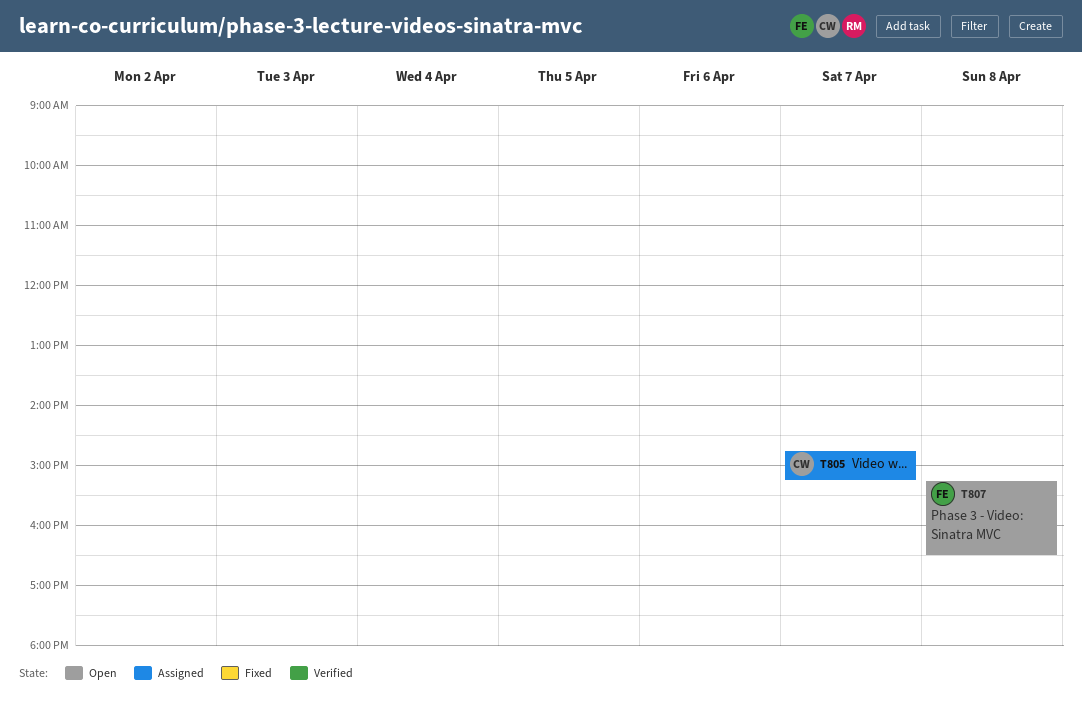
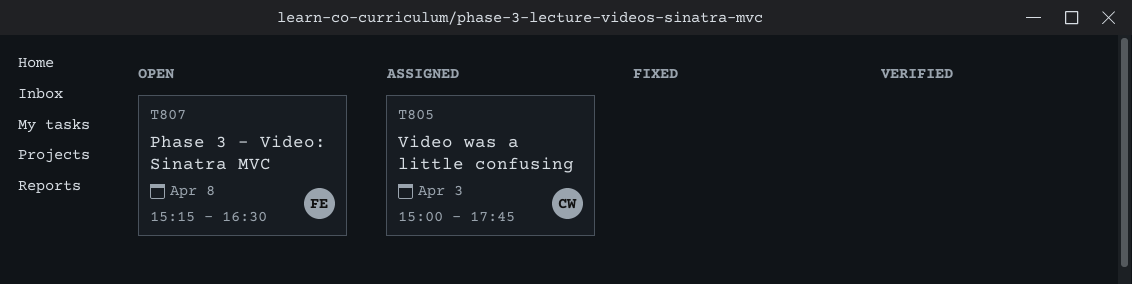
T805, day: Apr 7 -> Apr 3
T805, begins: 14:45 -> 15:00
T805, ends: 15:15 -> 17:45

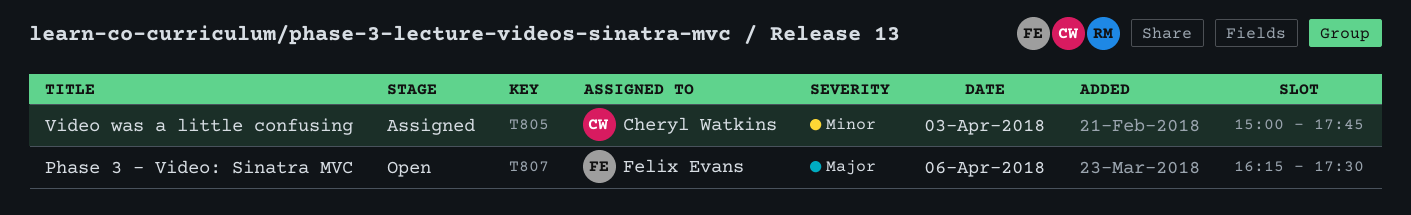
T807, day: Apr 8 -> Apr 6
T807, begins: 15:15 -> 16:15
T807, ends: 16:30 -> 17:30

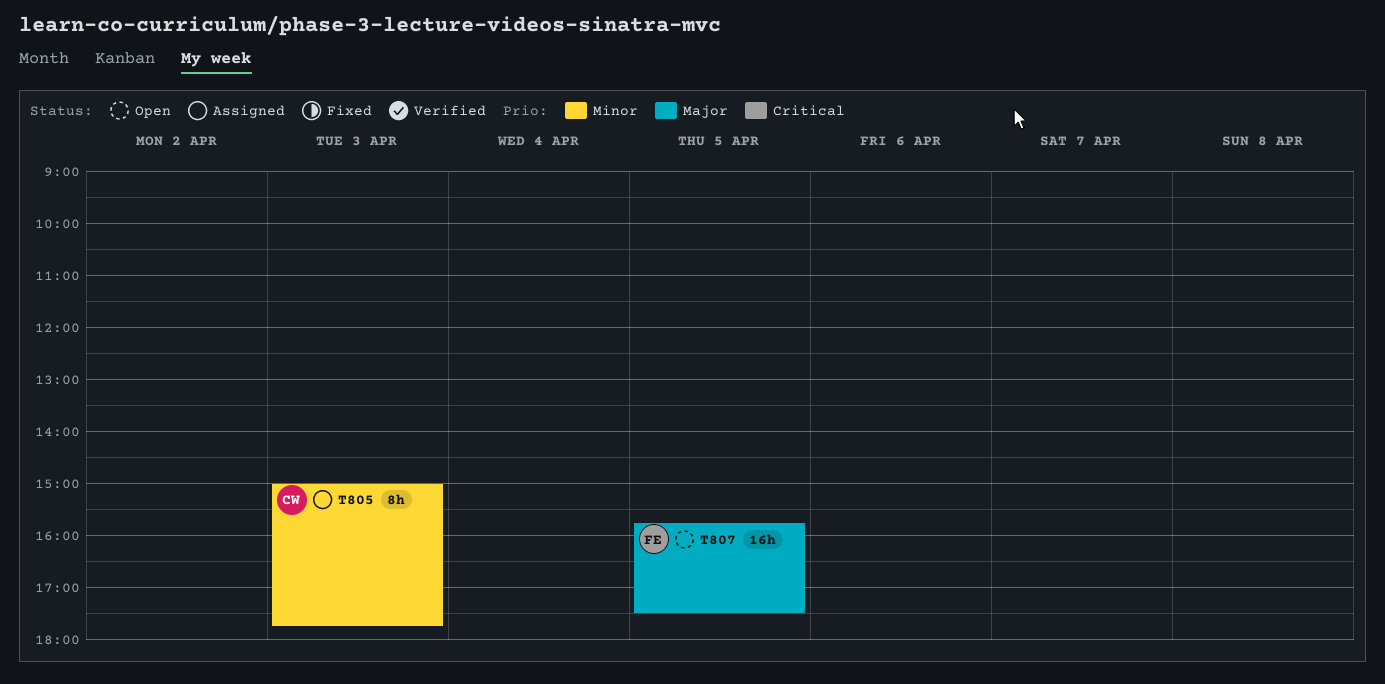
T807, day: Apr 6 -> Apr 5
T807, begins: 16:15 -> 15:45

